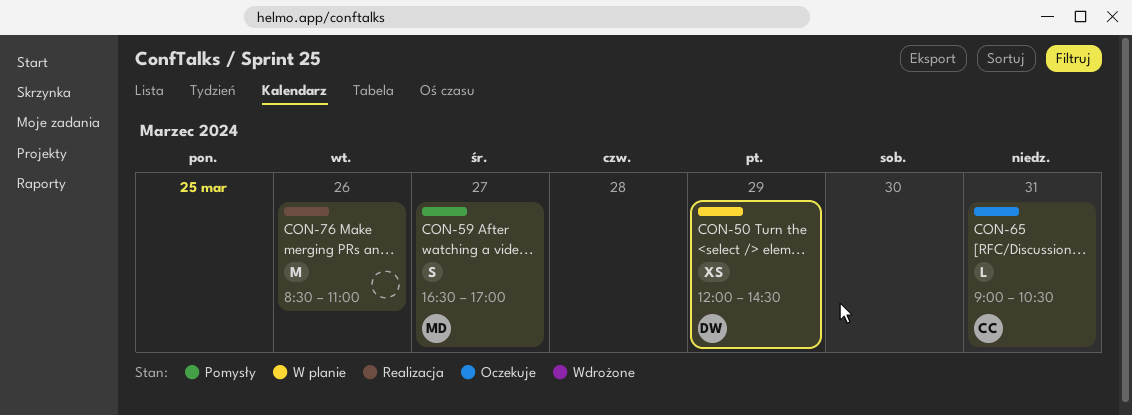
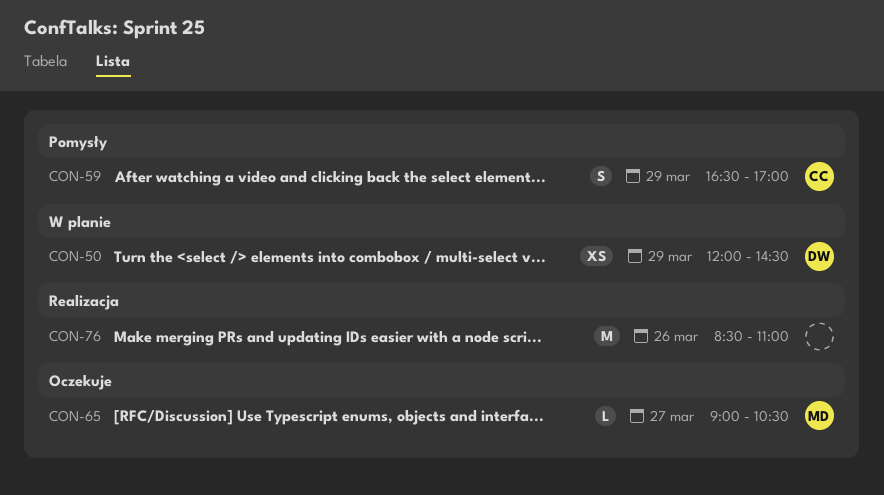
CON-59, owner: MD -> CC
CON-59, day: Mar 27 -> Mar 29
CON-65, owner: CC -> MD
CON-65, day: Mar 31 -> Mar 27

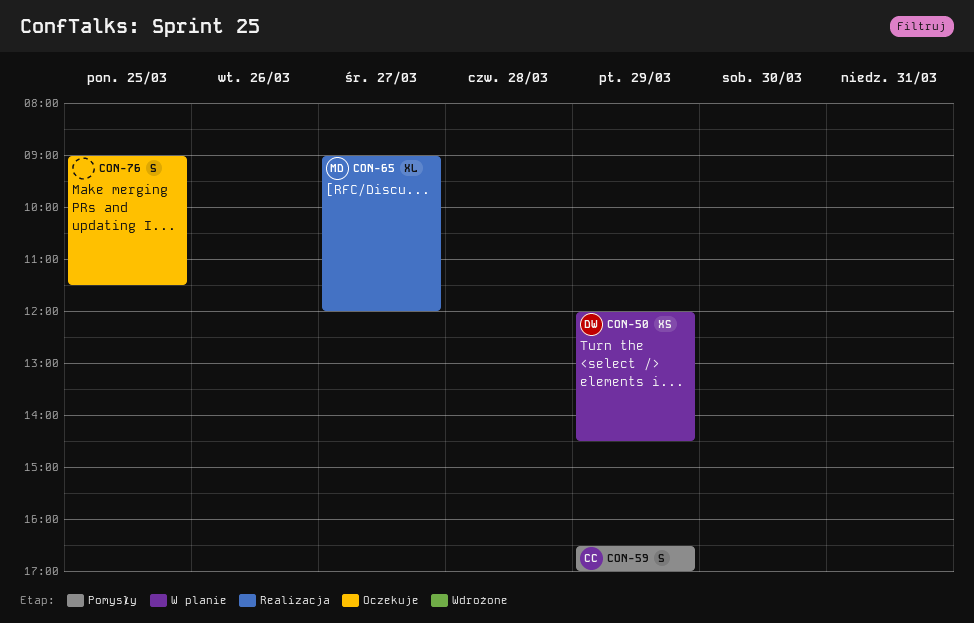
CON-65, status: Oczekuje -> Realizacja
CON-65, estimate: L -> XL
CON-65, ends: 10:30 -> 12:00
CON-76, status: Realizacja -> Oczekuje
CON-76, estimate: M -> S
CON-76, day: Mar 26 -> Mar 25
CON-76, begins: 08:30 -> 09:00
CON-76, ends: 11:00 -> 11:30

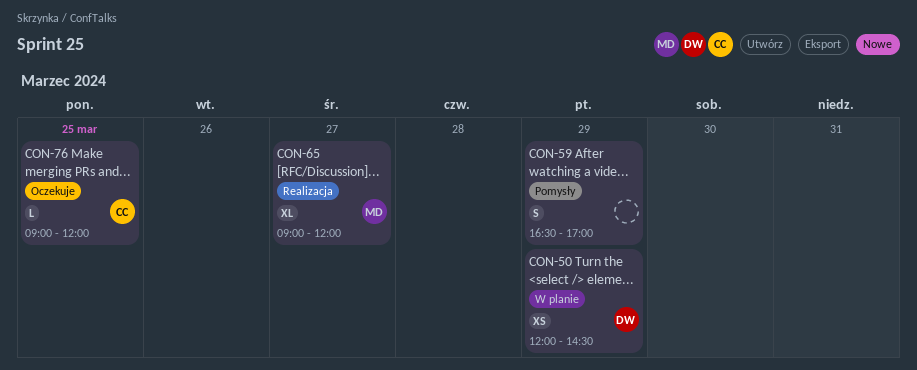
CON-59, owner: CC -> none
CON-76, owner: none -> CC
CON-76, estimate: S -> L
CON-76, ends: 11:30 -> 12:00

